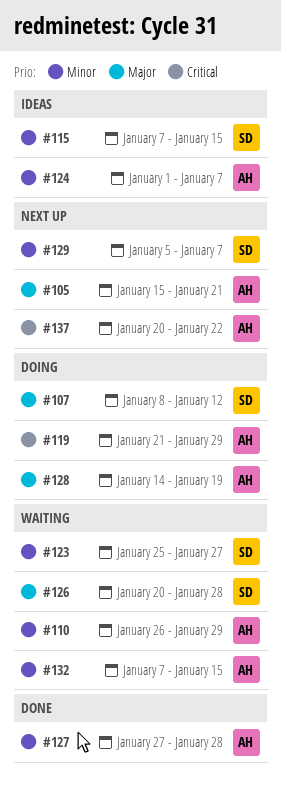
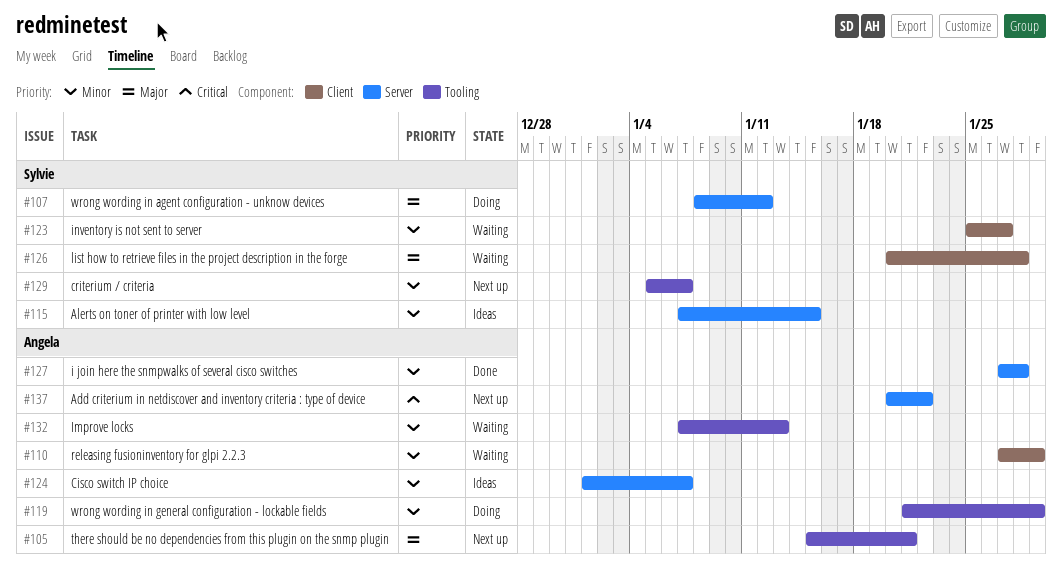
#110, start: Jan 26 -> Jan 27
#119, priority: Critical -> Minor
#128: present -> none
#132, due: Jan 15 -> Jan 13

